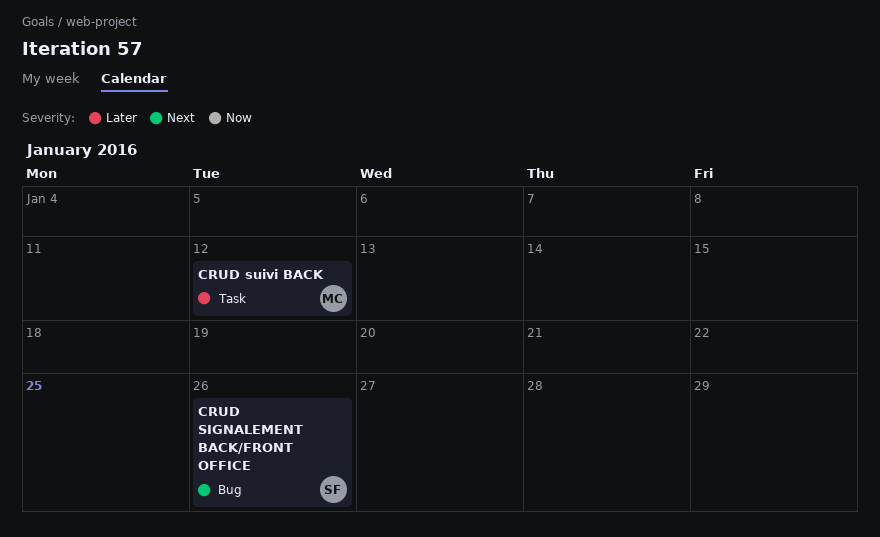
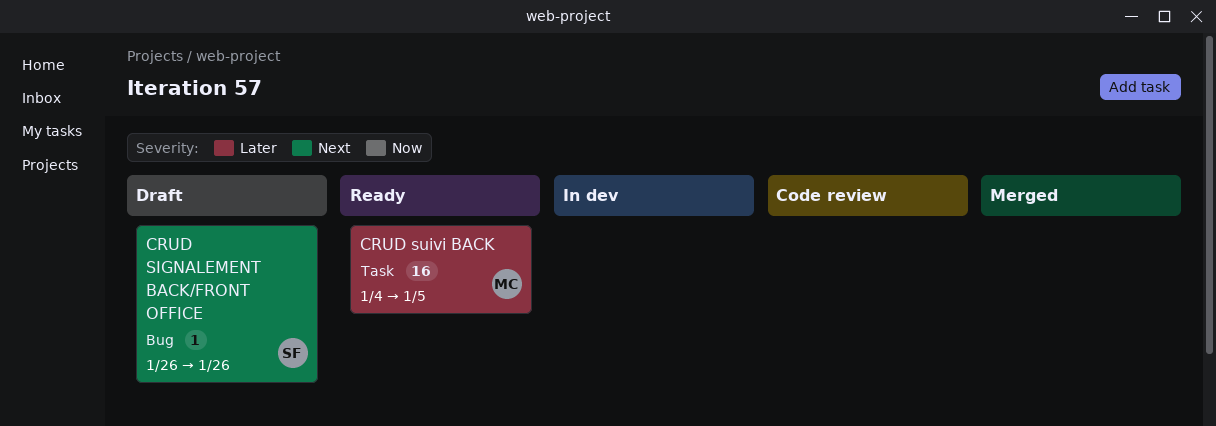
CRUD suivi BACK, due: Jan 12 -> Jan 5

